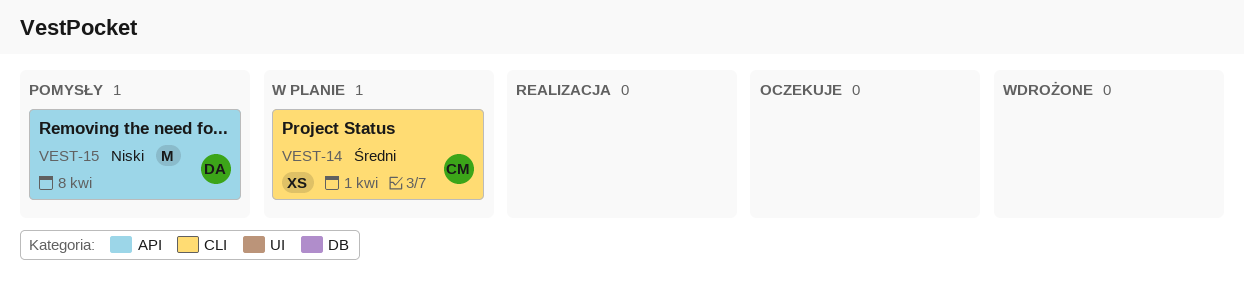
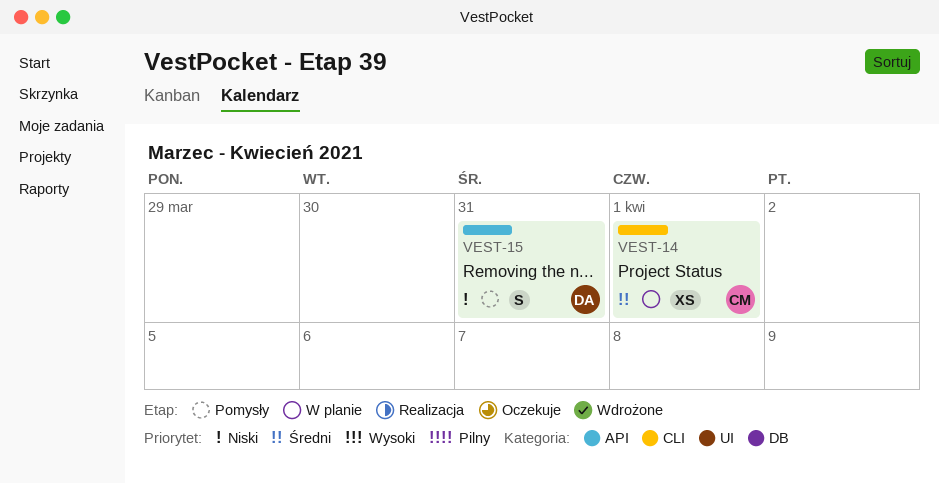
VEST-15, estimate: M -> S
VEST-15, due: Apr 8 -> Mar 31

